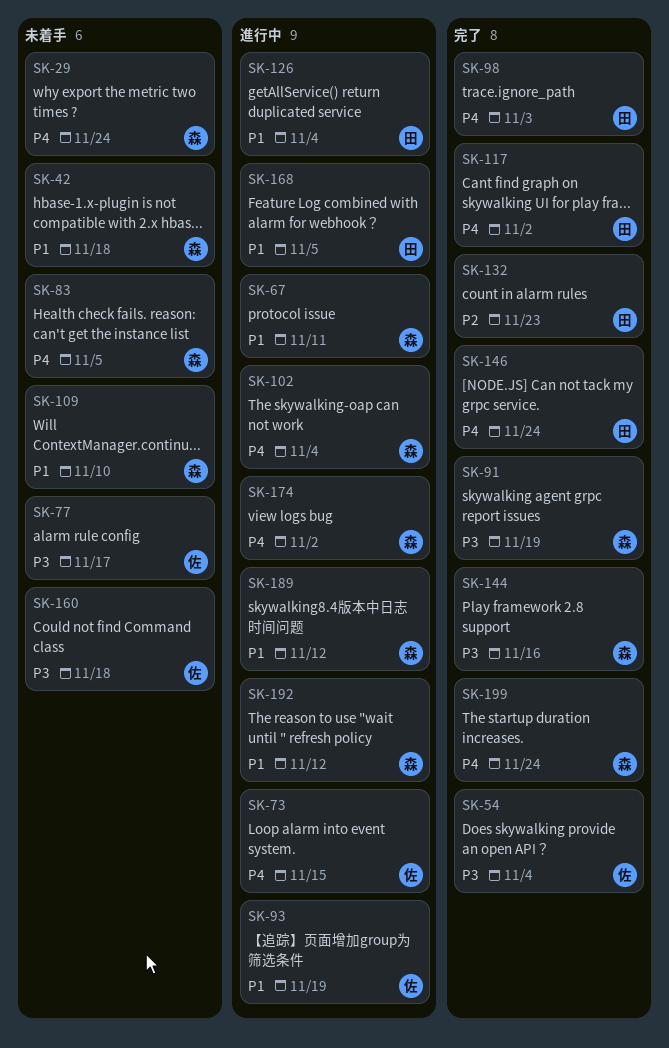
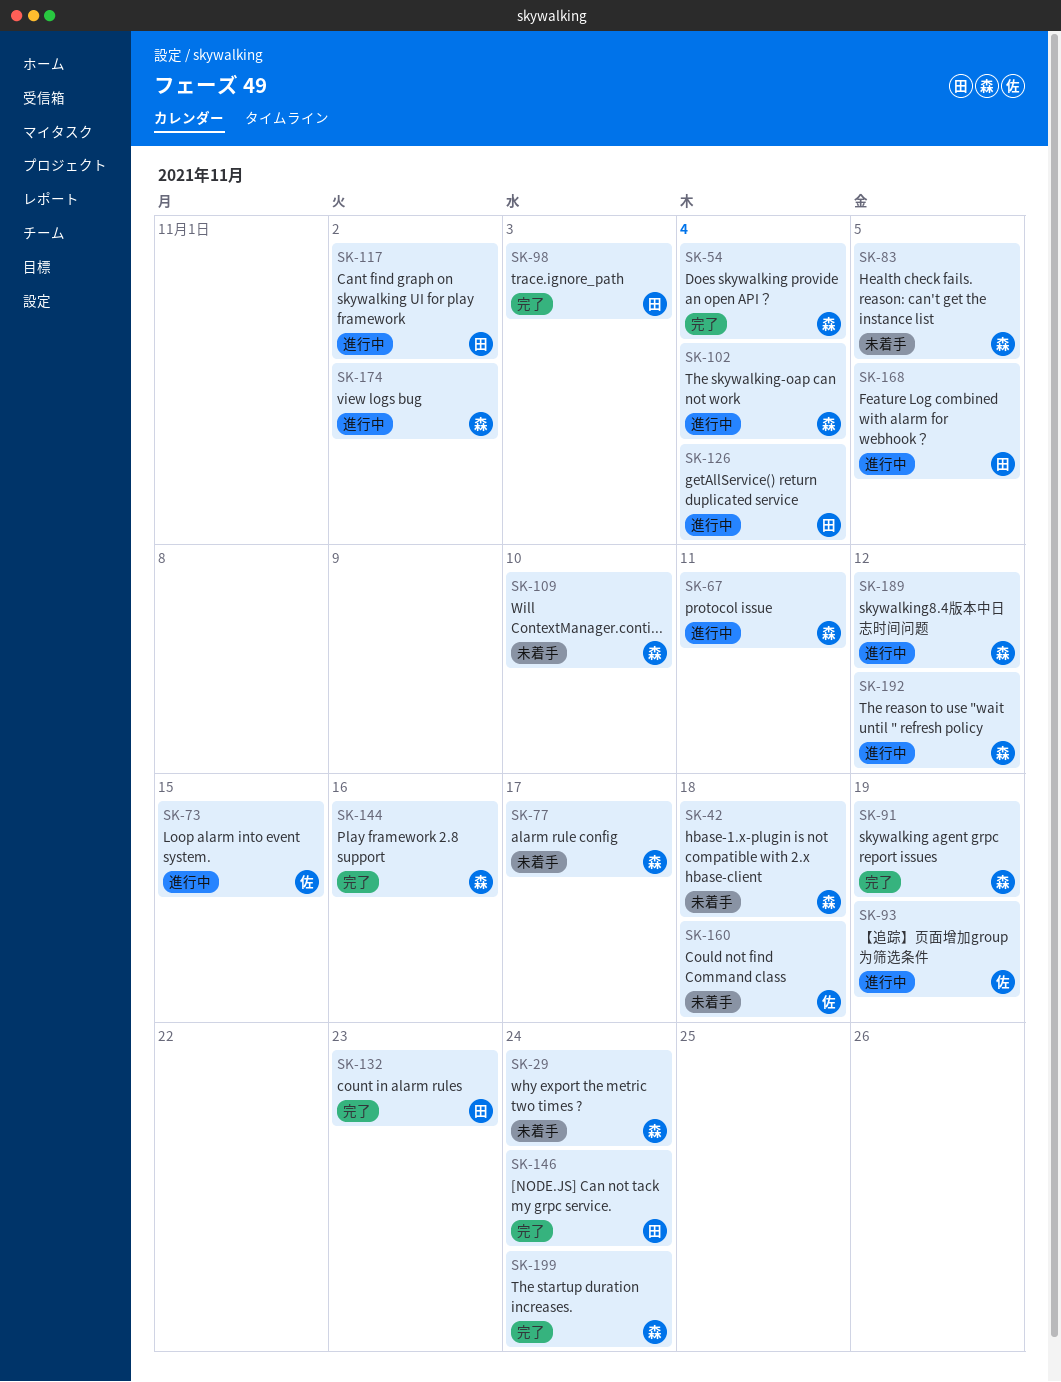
SK-54, owner: 佐 -> 森
SK-77, owner: 佐 -> 森
SK-117, status: 完了 -> 進行中

